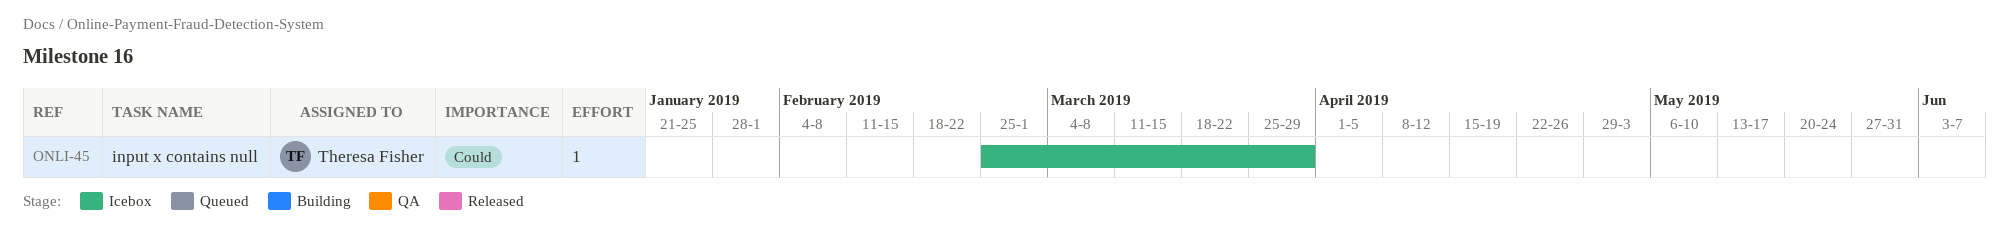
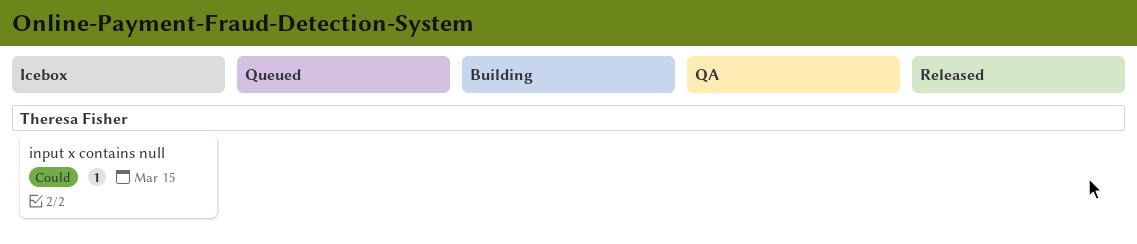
input x contains null, due: Mar 29 -> Mar 15

